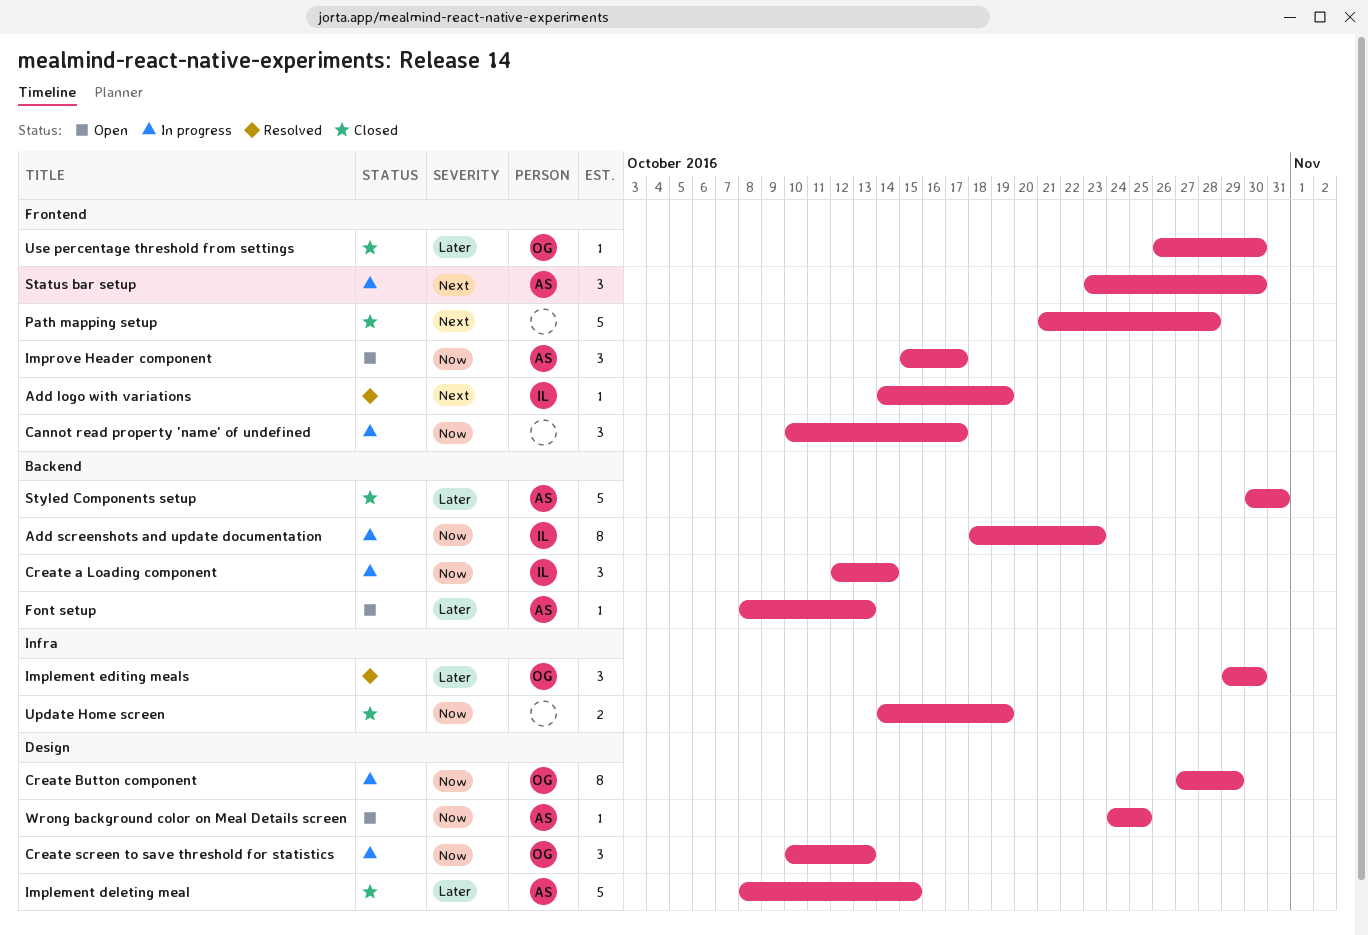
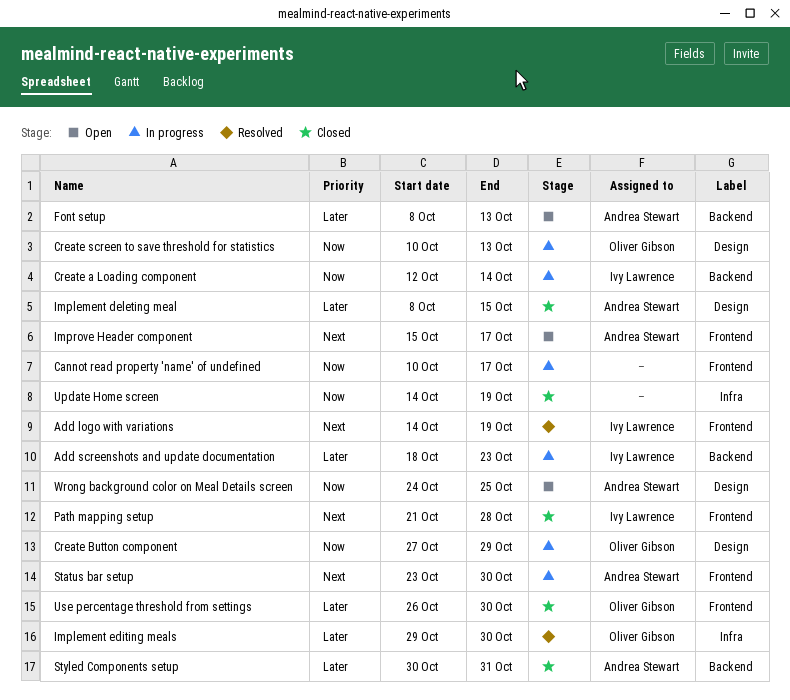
Add screenshots and update documentation, priority: Now -> Later
Improve Header component, priority: Now -> Next
Path mapping setup, owner: none -> Ivy Lawrence

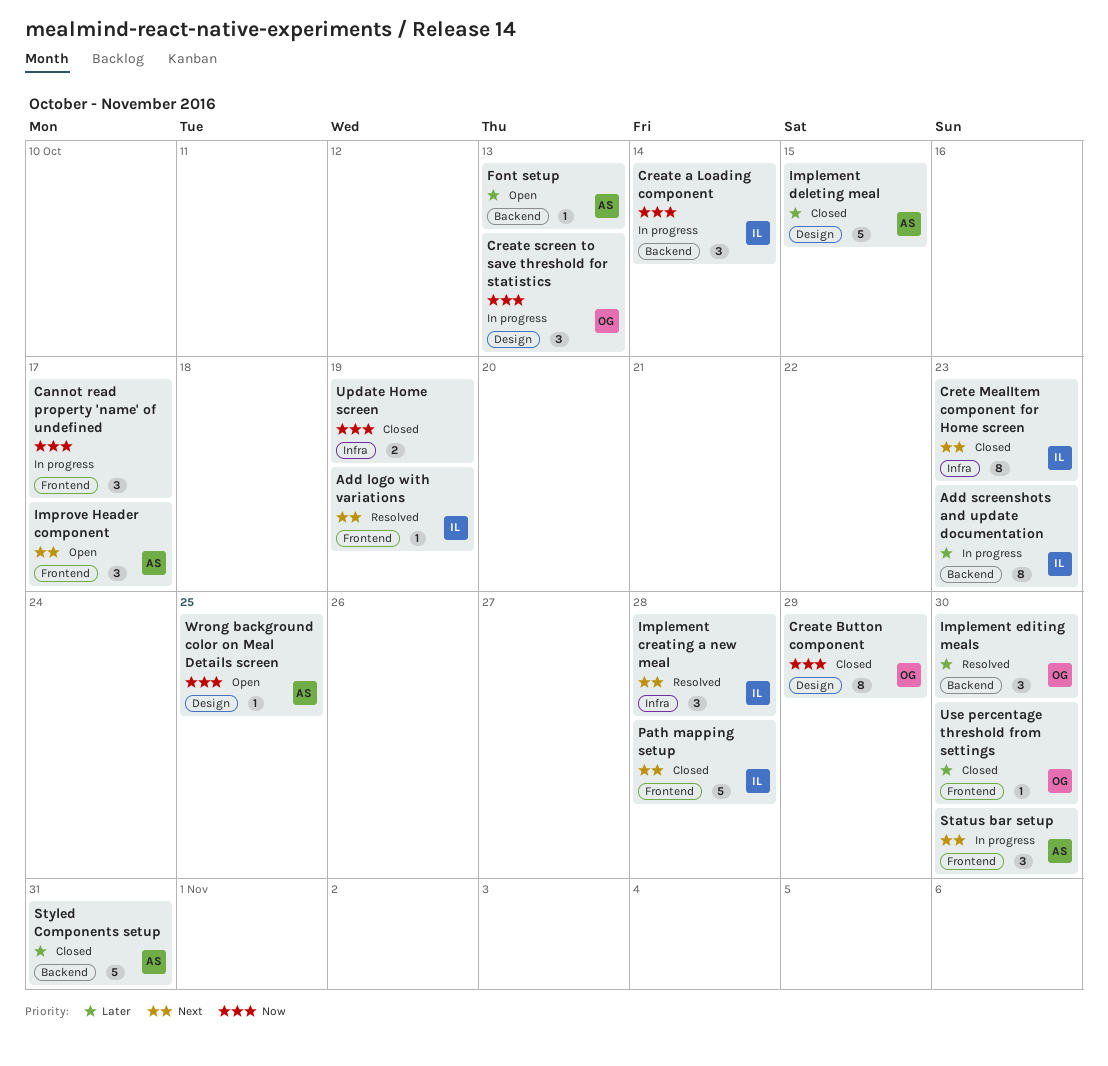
Create Button component, status: In progress -> Closed
Crete MealItem component for Home screen: none -> present
Implement creating a new meal: none -> present
Implement editing meals, label: Infra -> Backend

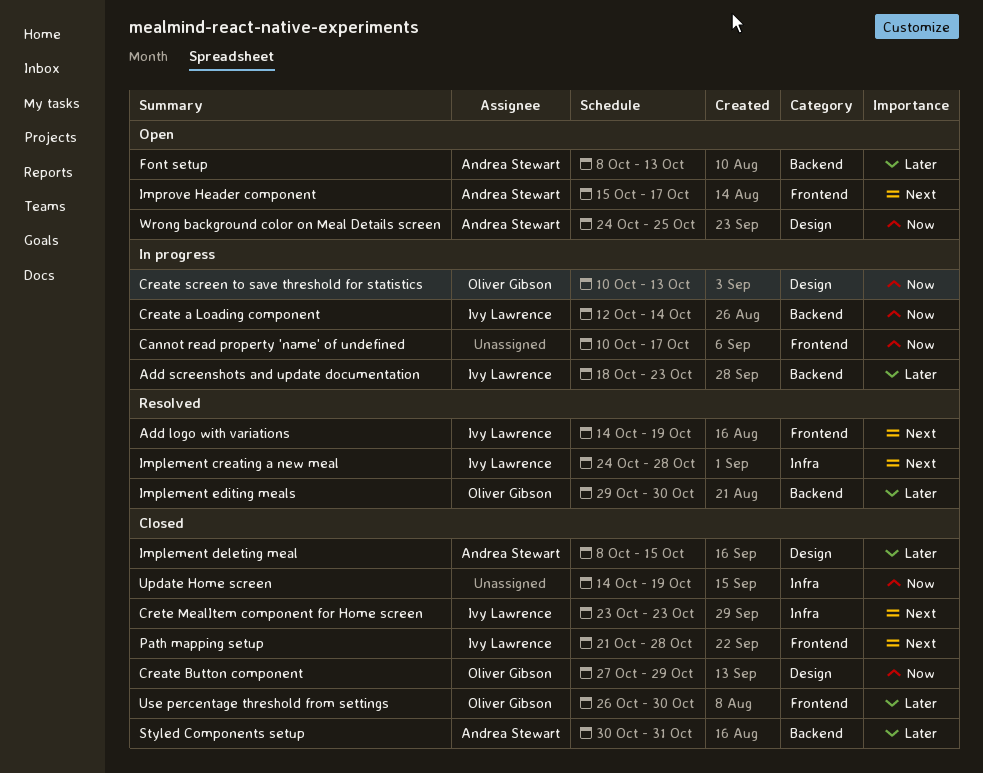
Status bar setup: present -> none

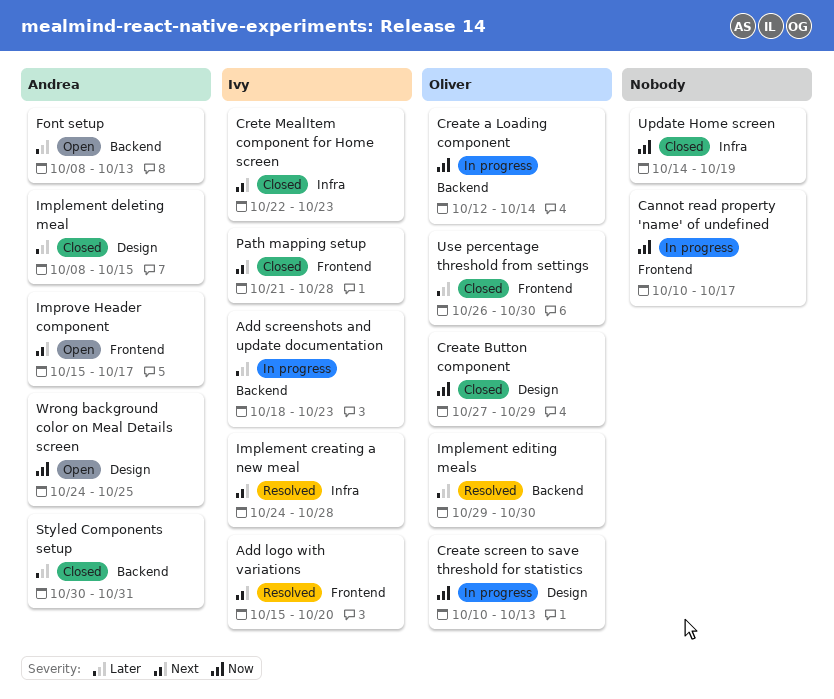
Add logo with variations, start: Oct 14 -> Oct 15
Add logo with variations, due: Oct 19 -> Oct 20
Create a Loading component, owner: Ivy Lawrence -> Oliver Gibson
Crete MealItem component for Home screen, start: Oct 23 -> Oct 22

